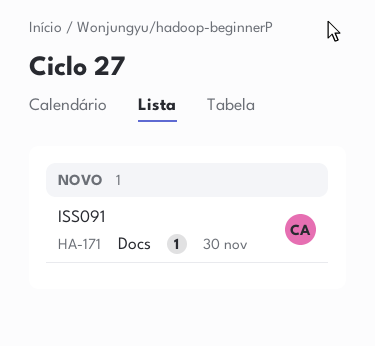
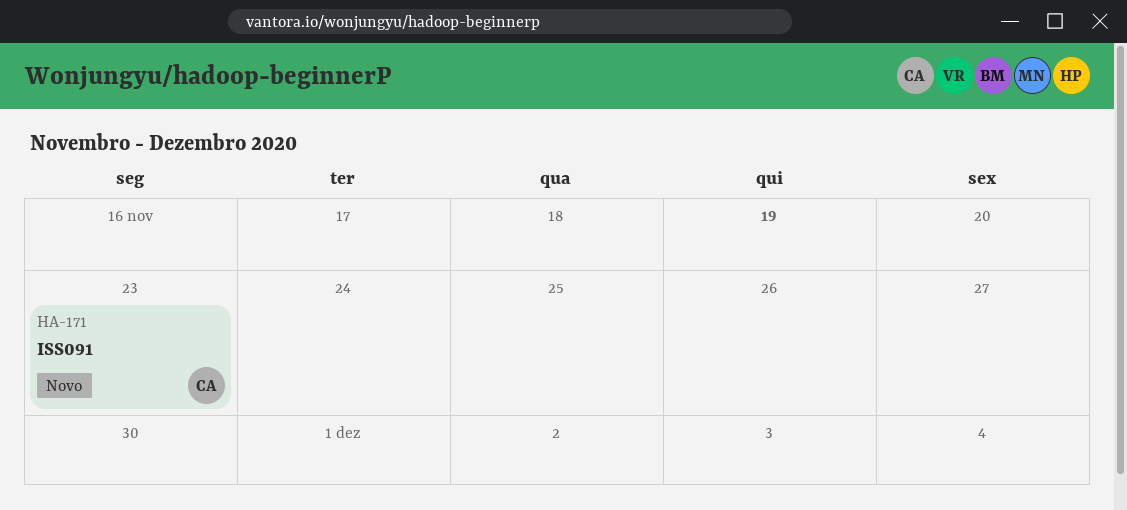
HA-171, due: Nov 30 -> Nov 23

